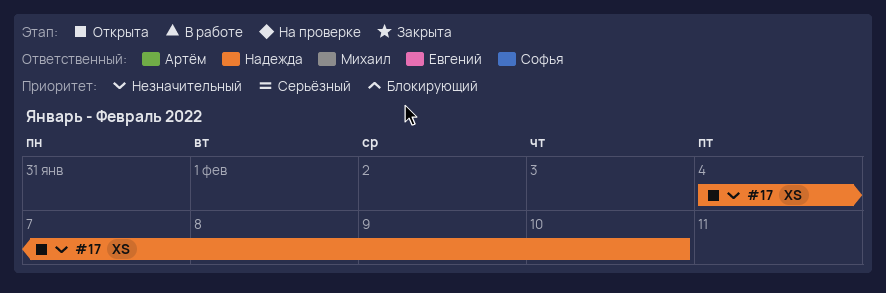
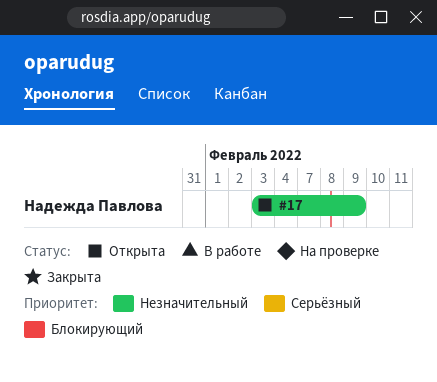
#17, start: Feb 4 -> Feb 3
#17, due: Feb 10 -> Feb 9

